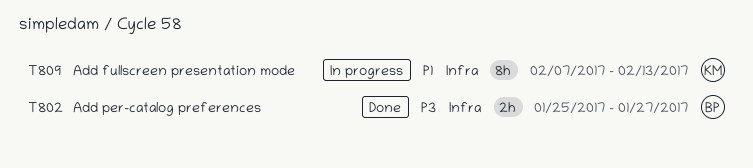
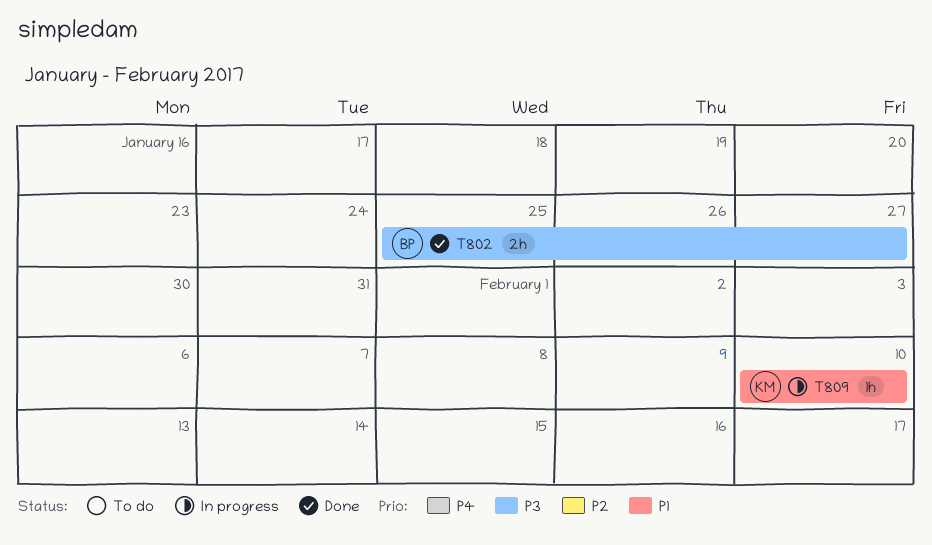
T809, estimate: 8h -> 1h
T809, start: Feb 7 -> Feb 10
T809, due: Feb 13 -> Feb 10

